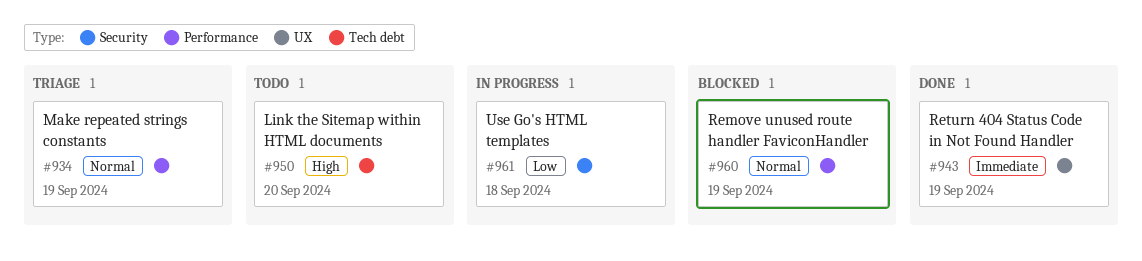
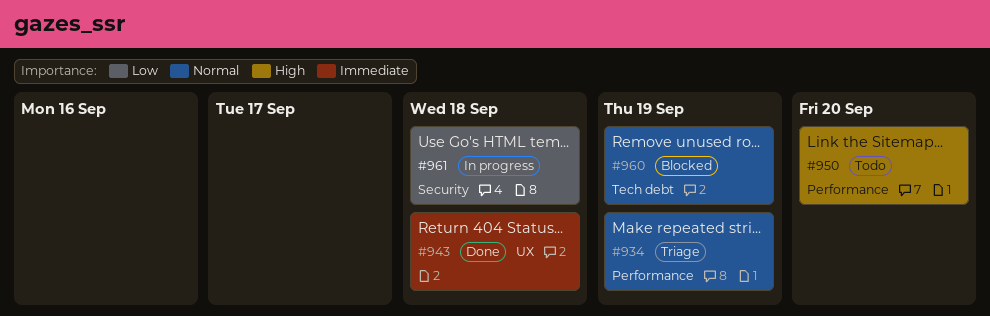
#943, due: Sep 19 -> Sep 18
#950, label: Tech debt -> Performance
#960, label: Performance -> Tech debt

